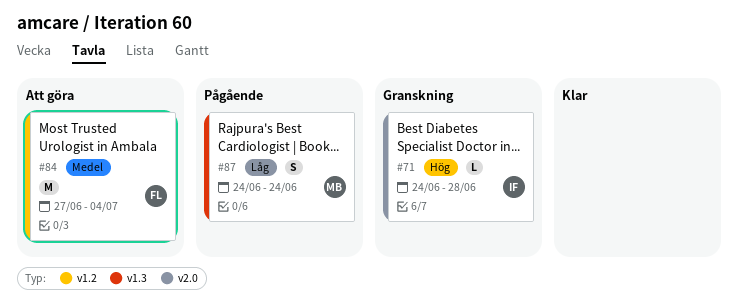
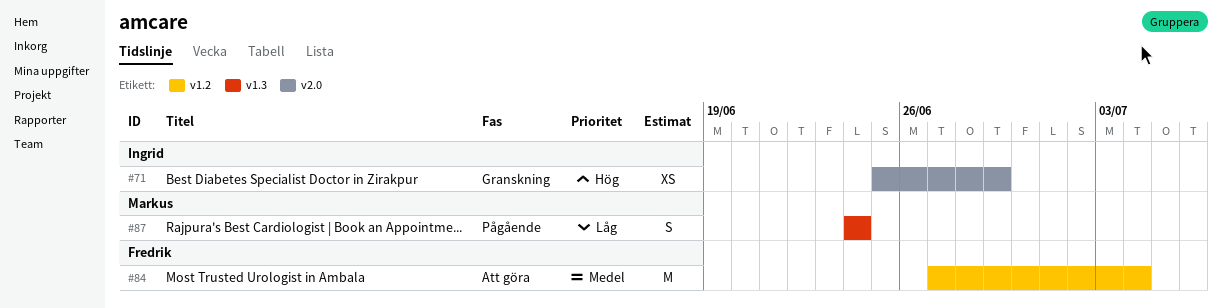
#71, estimate: L -> XS
#71, start: Jun 24 -> Jun 25
#71, due: Jun 28 -> Jun 29

